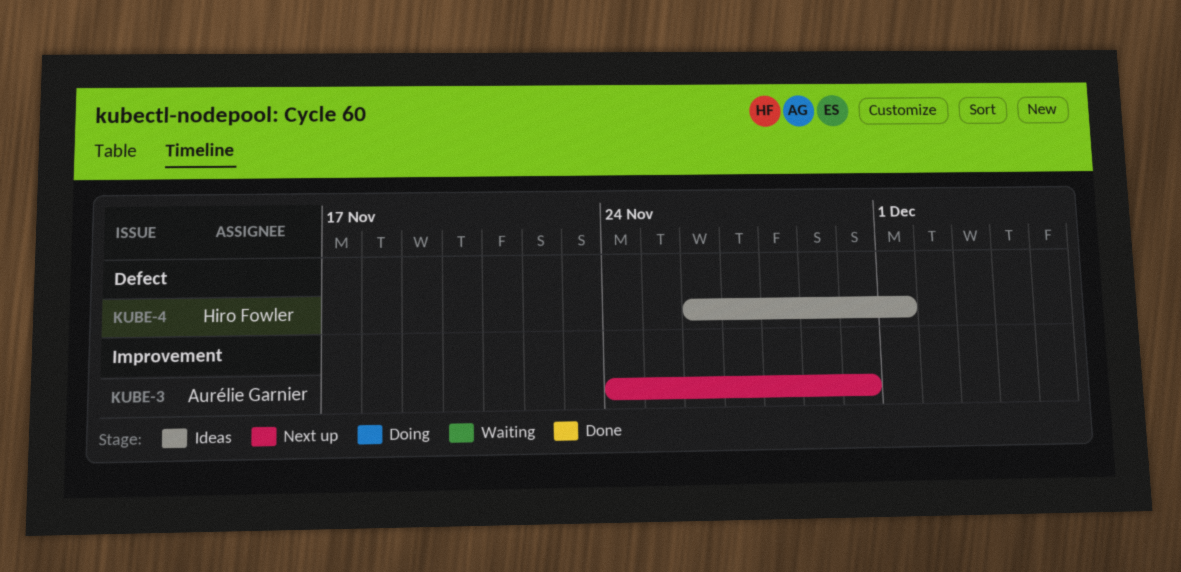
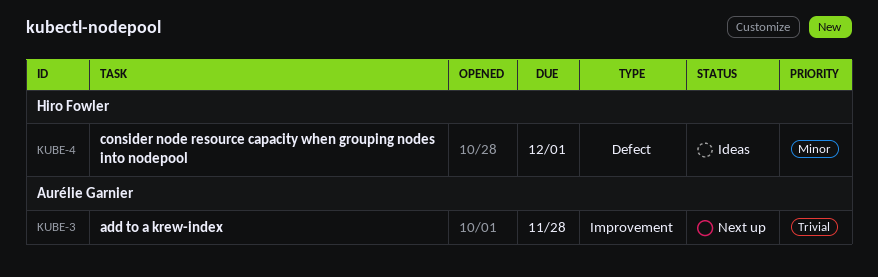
KUBE-3, due: Nov 30 -> Nov 28

